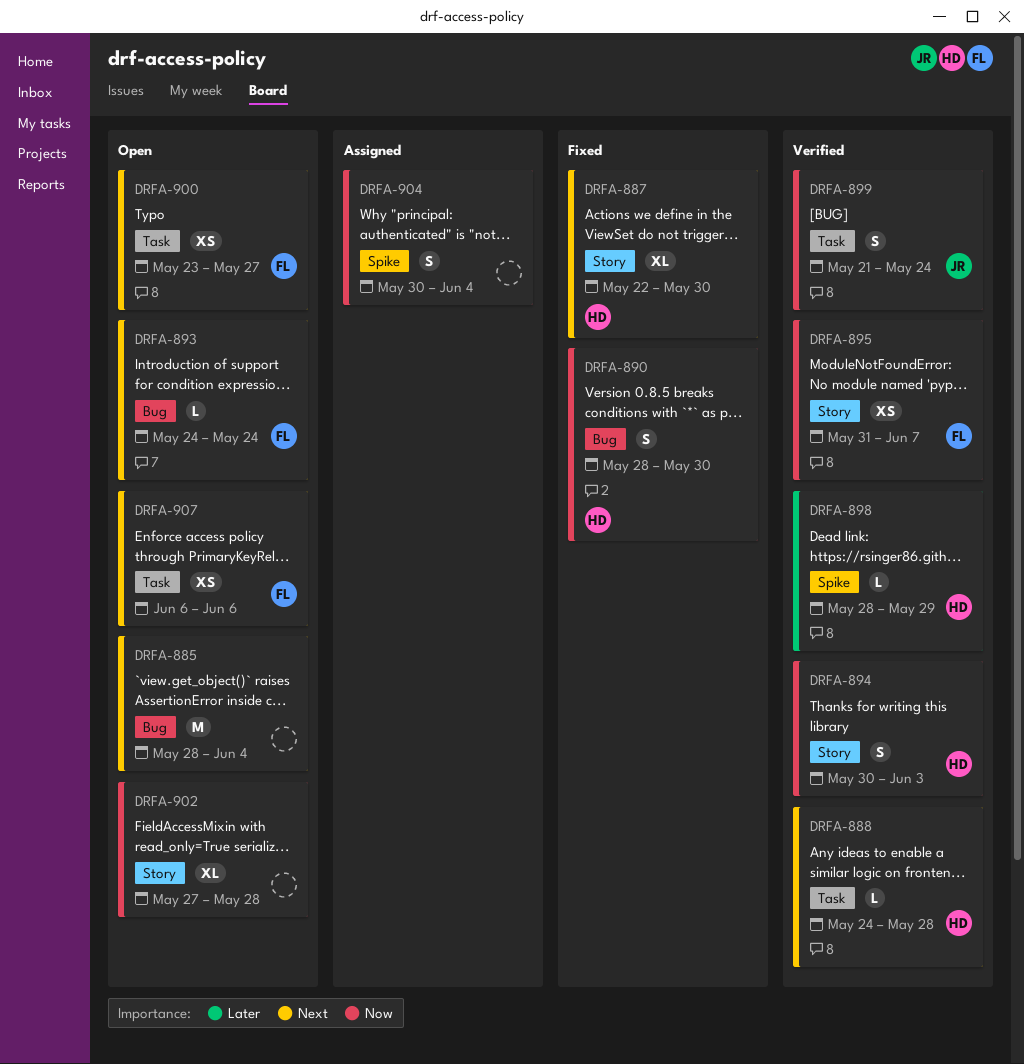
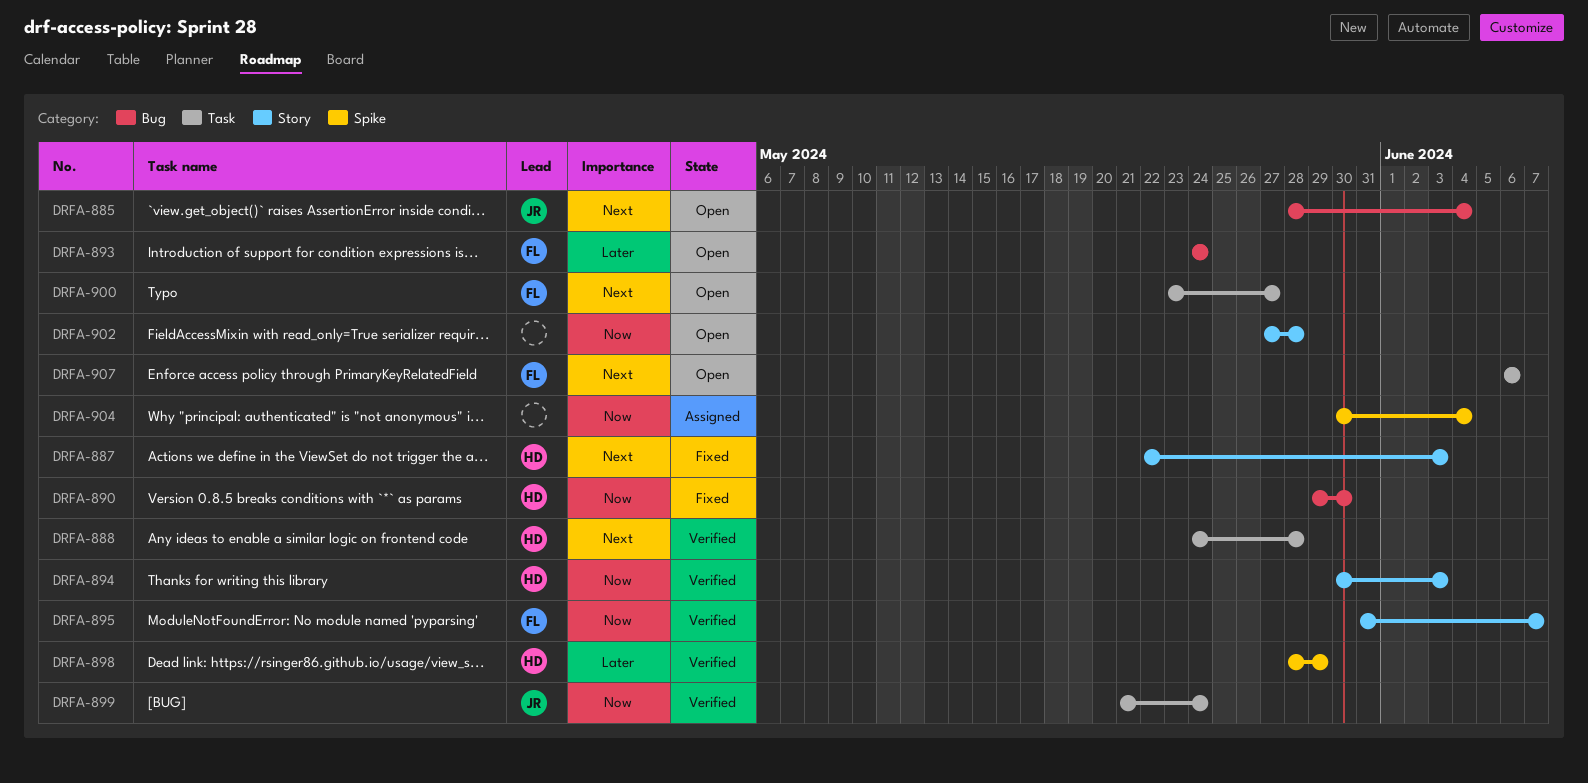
DRFA-885, owner: none -> JR
DRFA-887, due: May 30 -> Jun 3
DRFA-890, start: May 28 -> May 29
DRFA-893, priority: Next -> Later

